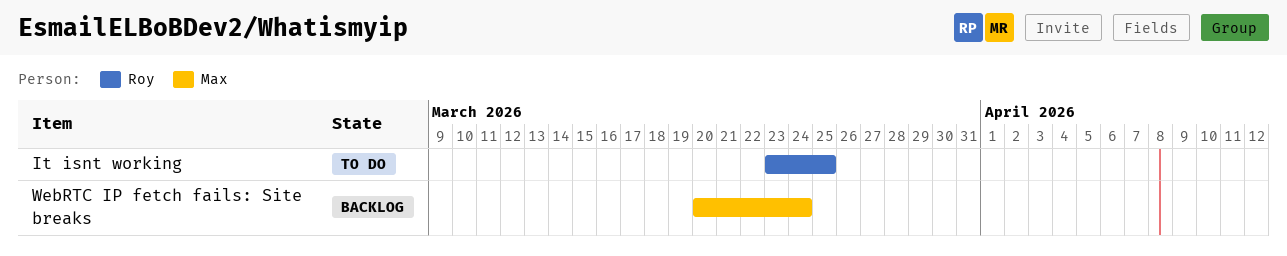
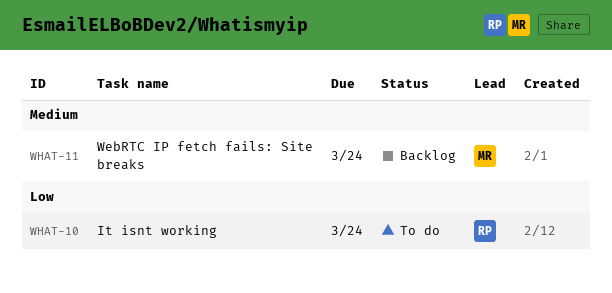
It isnt working, due: Mar 25 -> Mar 24

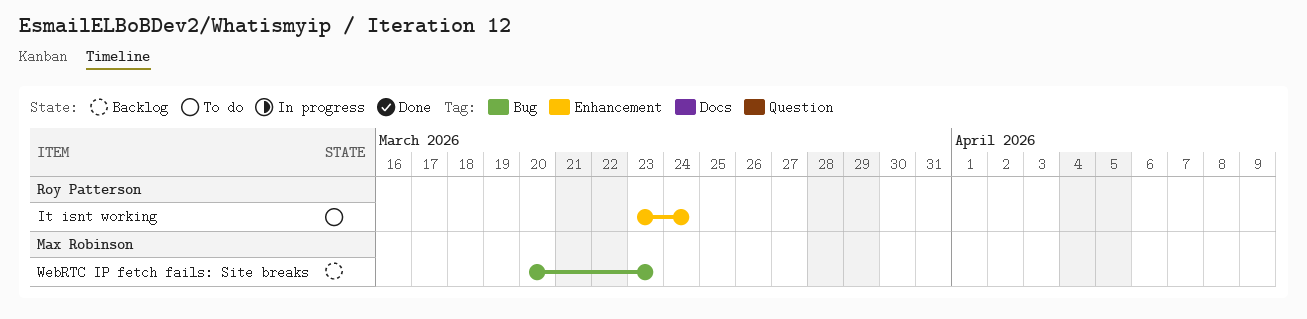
WebRTC IP fetch fails: Site breaks, due: Mar 24 -> Mar 23

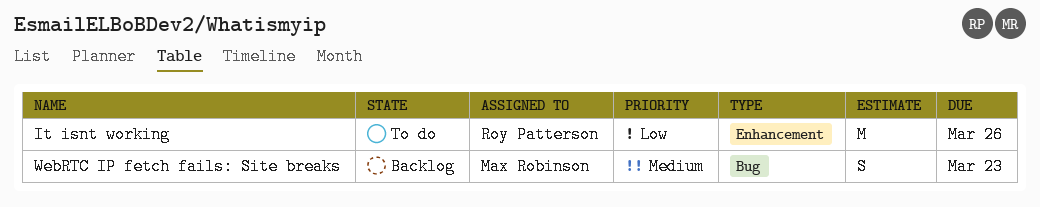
It isnt working, due: Mar 24 -> Mar 26

